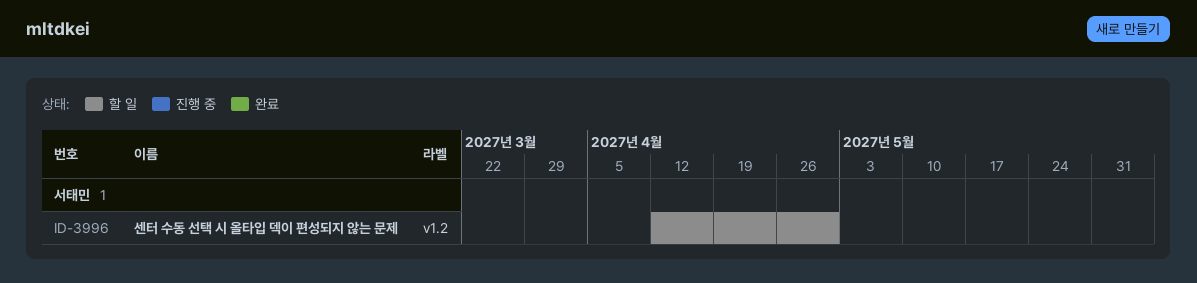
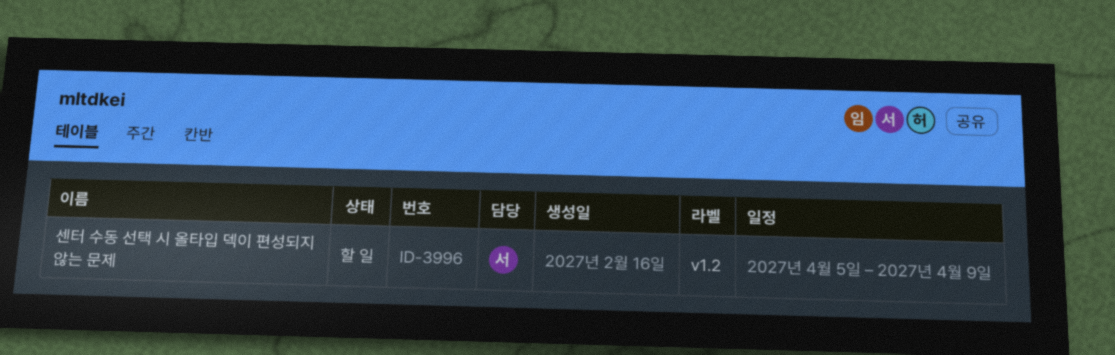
ID-3996, start: Apr 12 -> Apr 5
ID-3996, due: Apr 30 -> Apr 9

